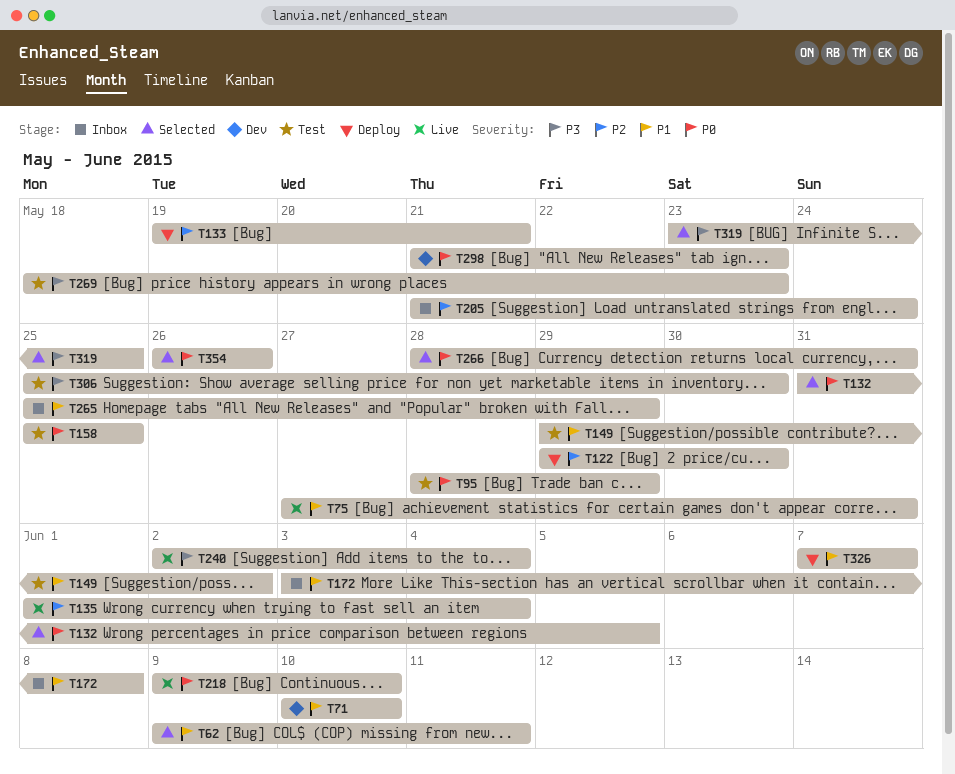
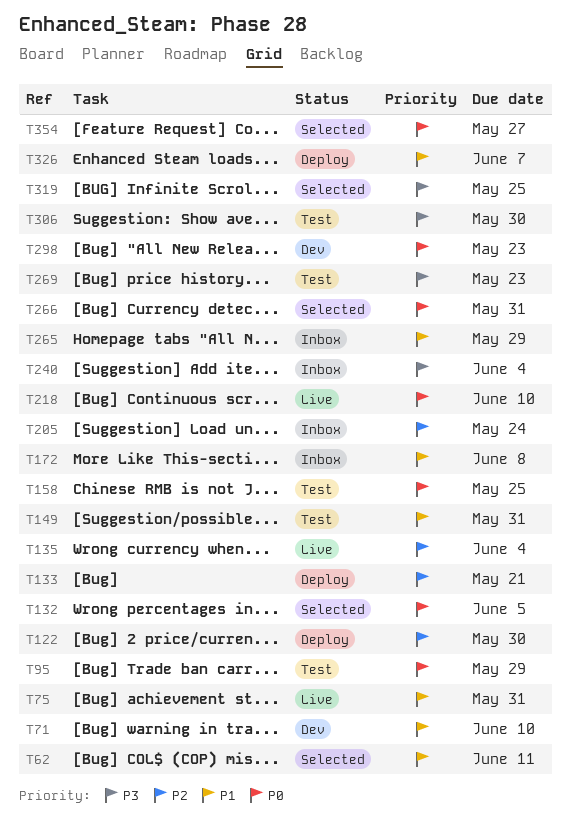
T149, due: Jun 2 -> May 31
T240, status: Live -> Inbox
T354, due: May 26 -> May 27

